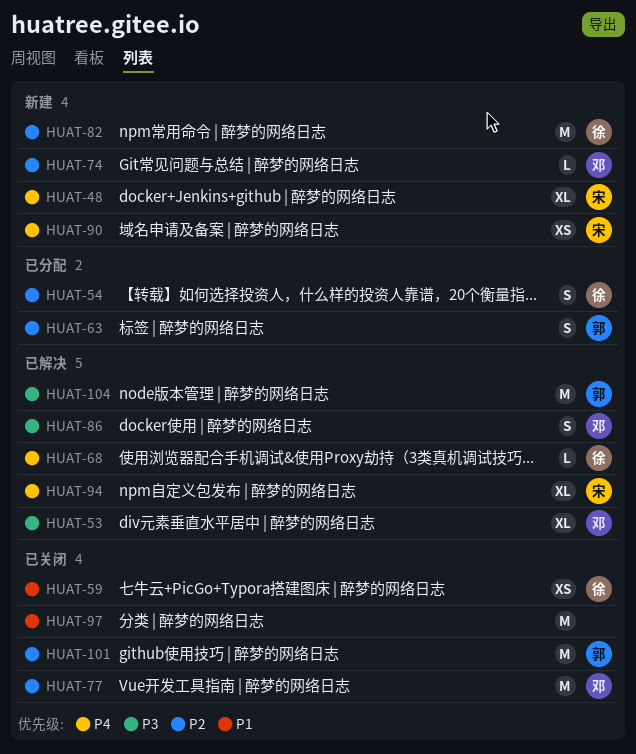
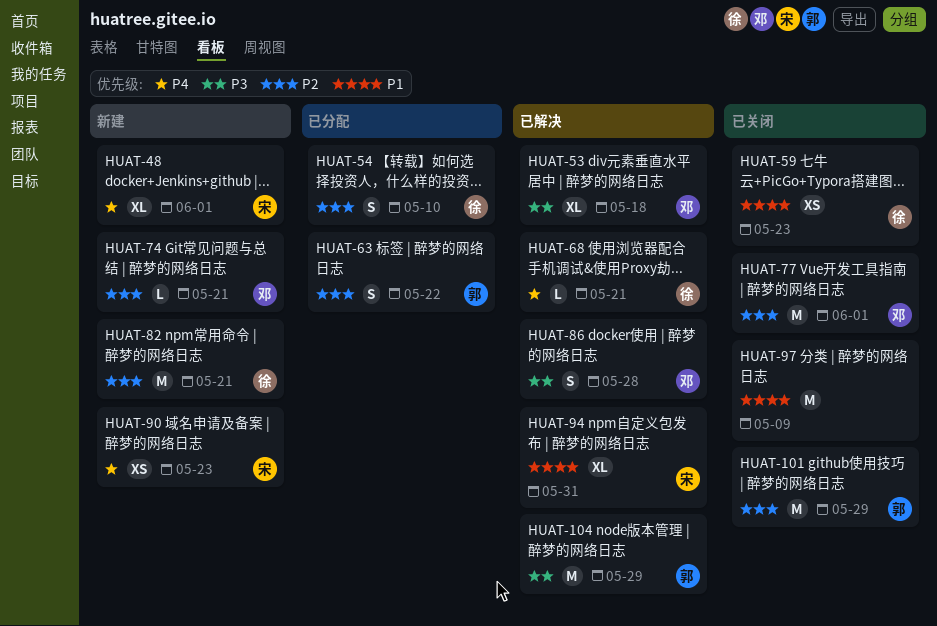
HUAT-94, priority: P4 -> P1

